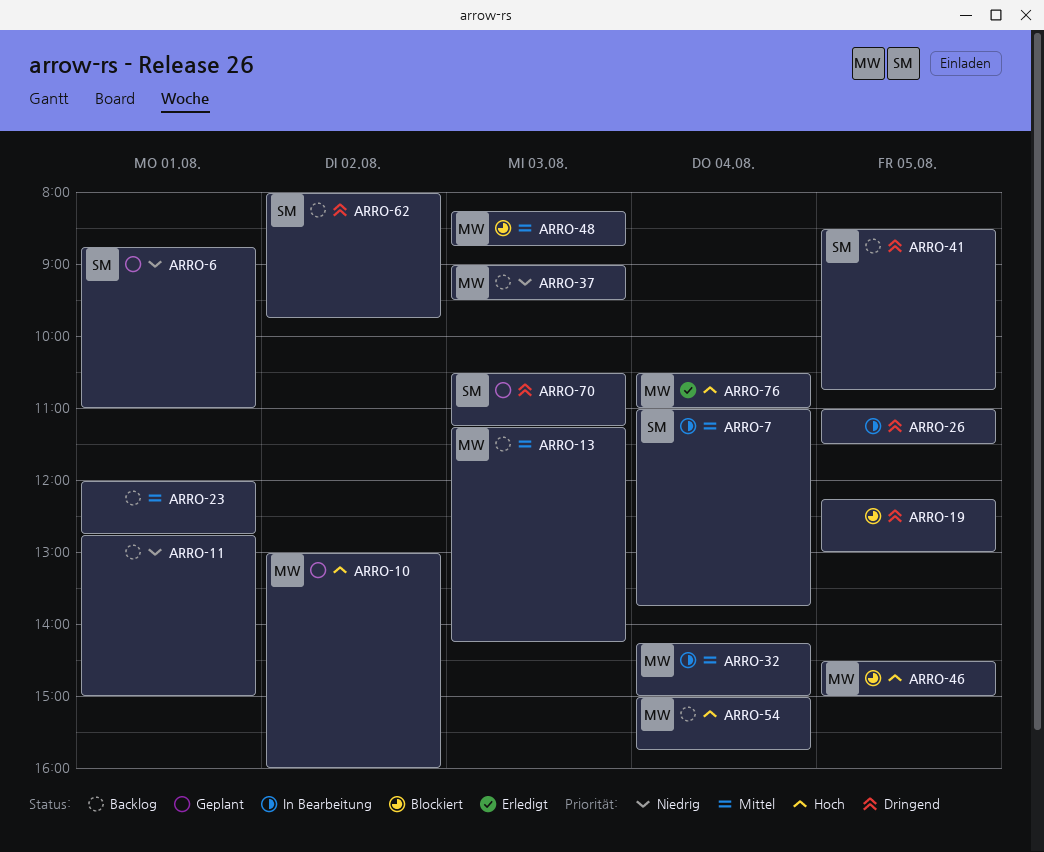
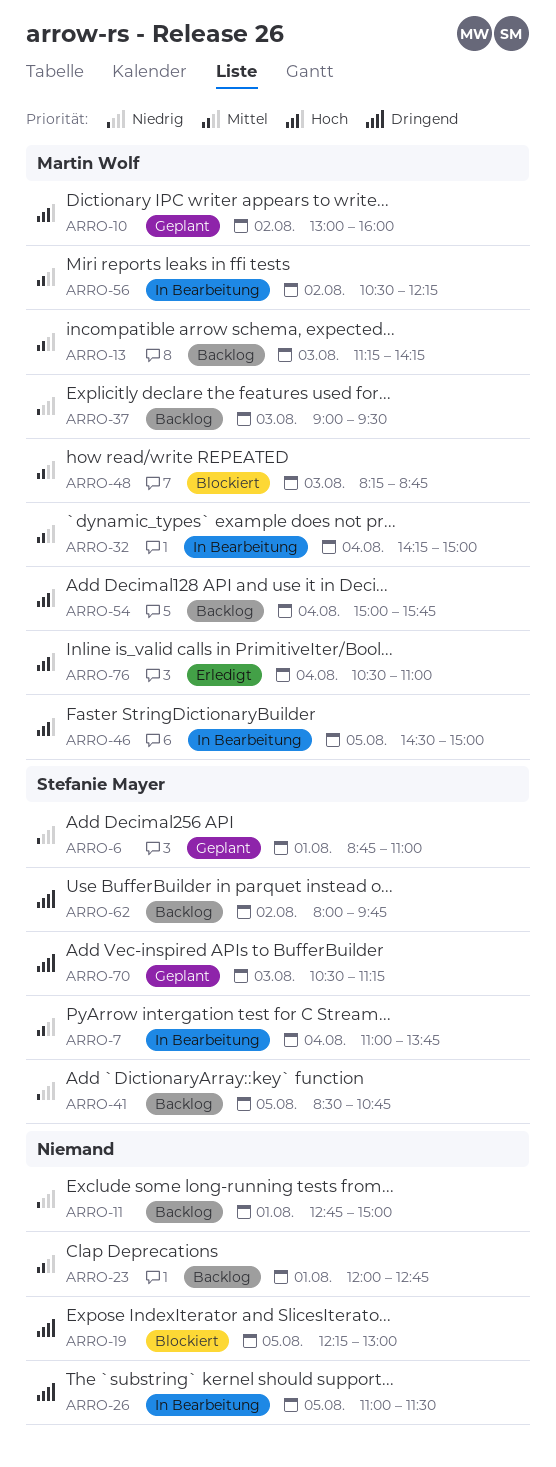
ARRO-41, priority: Dringend -> Niedrig
ARRO-46, status: Blockiert -> In Bearbeitung
ARRO-56: none -> present

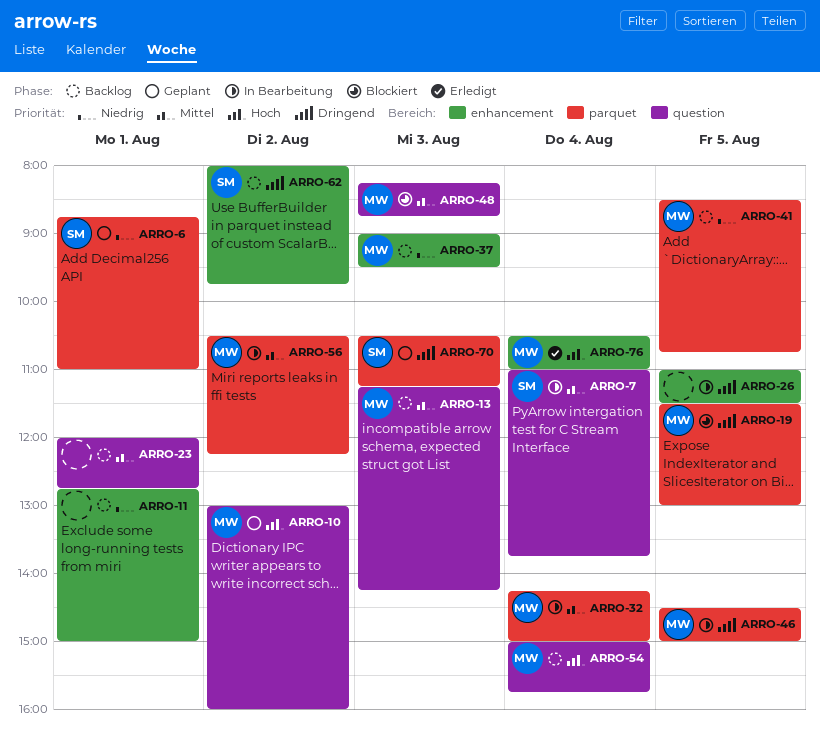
ARRO-19, owner: none -> Martin Wolf
ARRO-19, begins: 12:15 -> 11:30
ARRO-41, owner: Stefanie Mayer -> Martin Wolf
ARRO-46, priority: Hoch -> Dringend

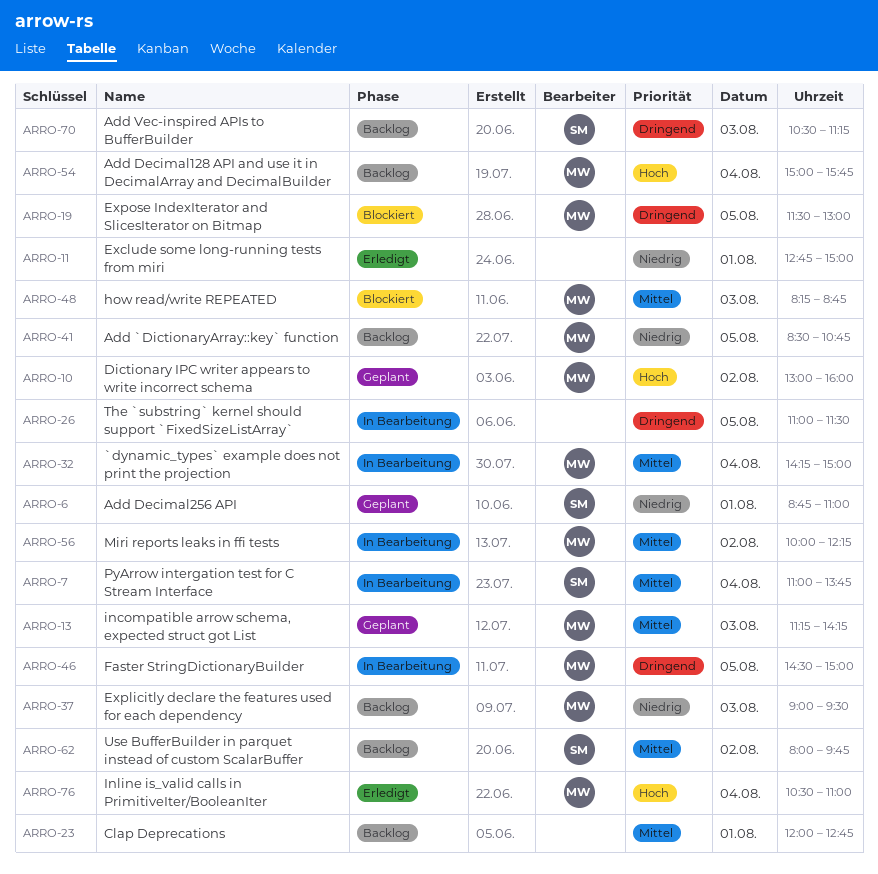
ARRO-11, status: Backlog -> Erledigt
ARRO-13, status: Backlog -> Geplant
ARRO-56, begins: 10:30 -> 10:00
ARRO-62, priority: Dringend -> Mittel
ARRO-70, status: Geplant -> Backlog

